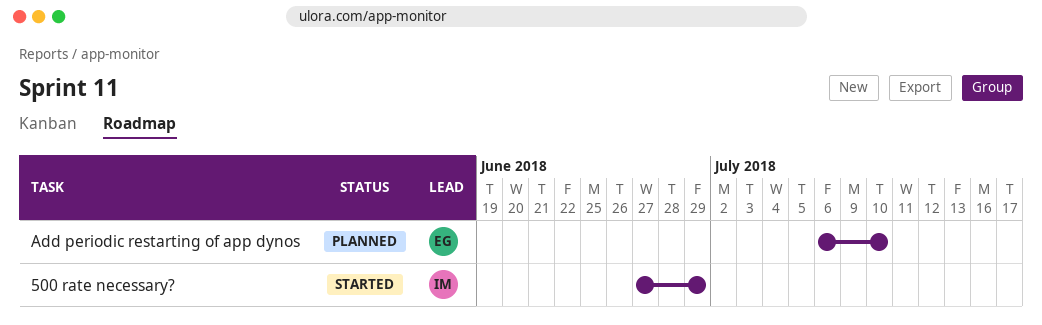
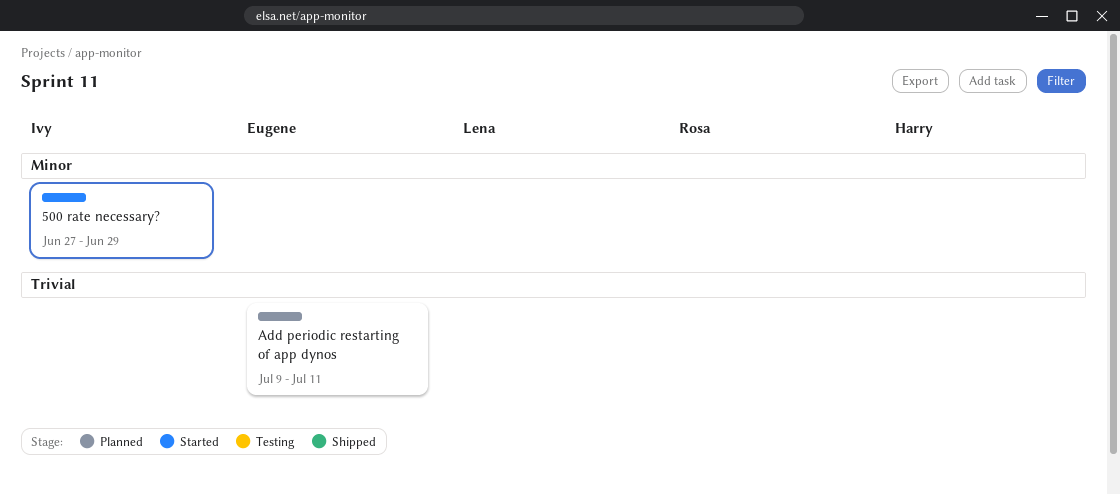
Add periodic restarting of app dynos, start: Jul 6 -> Jul 9
Add periodic restarting of app dynos, due: Jul 10 -> Jul 11

